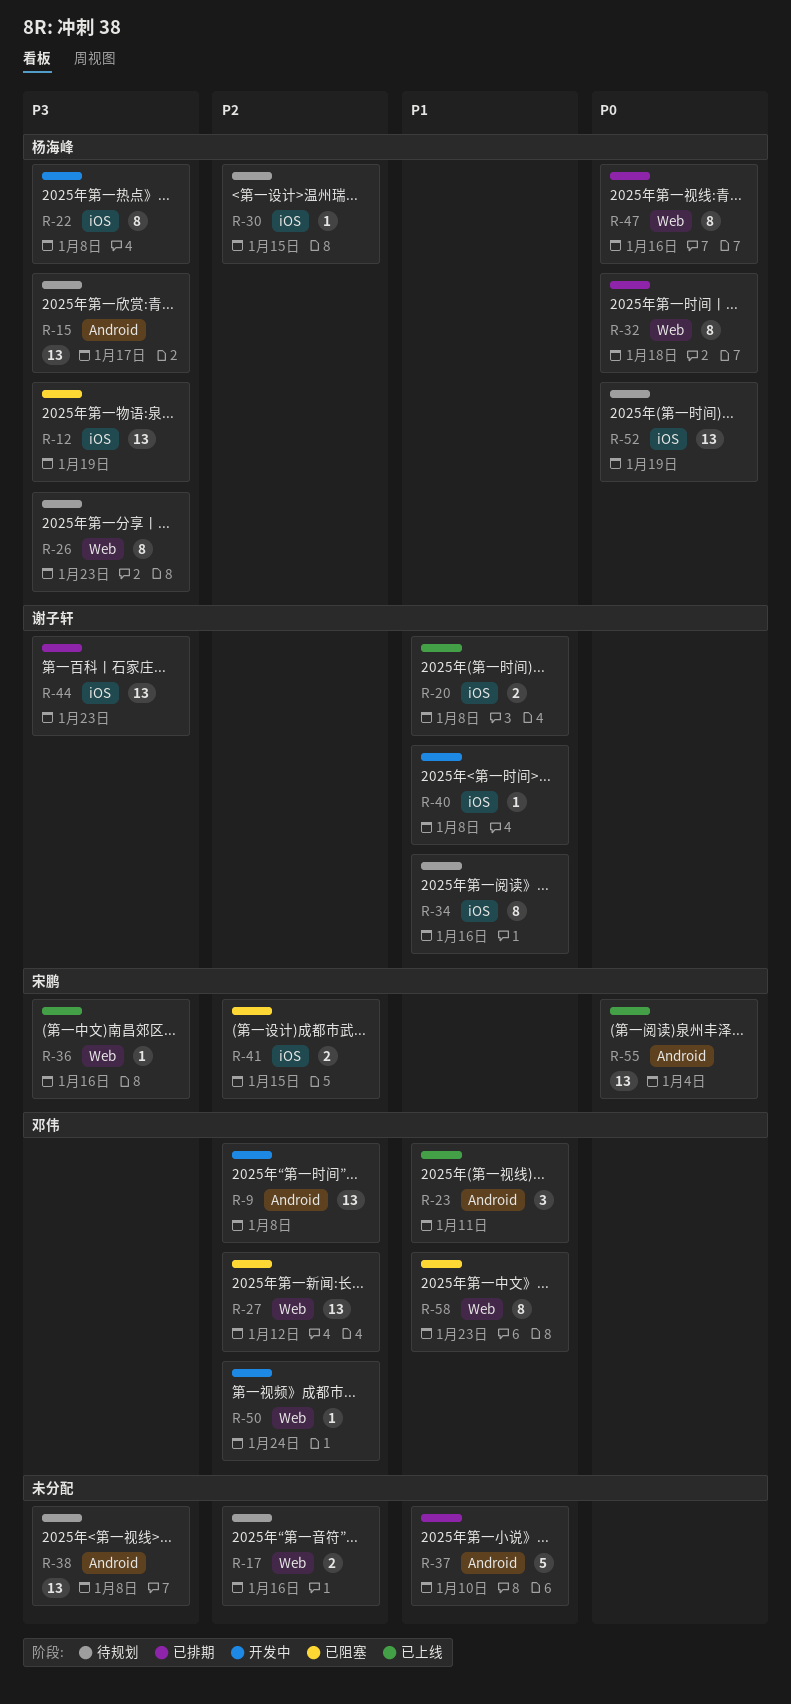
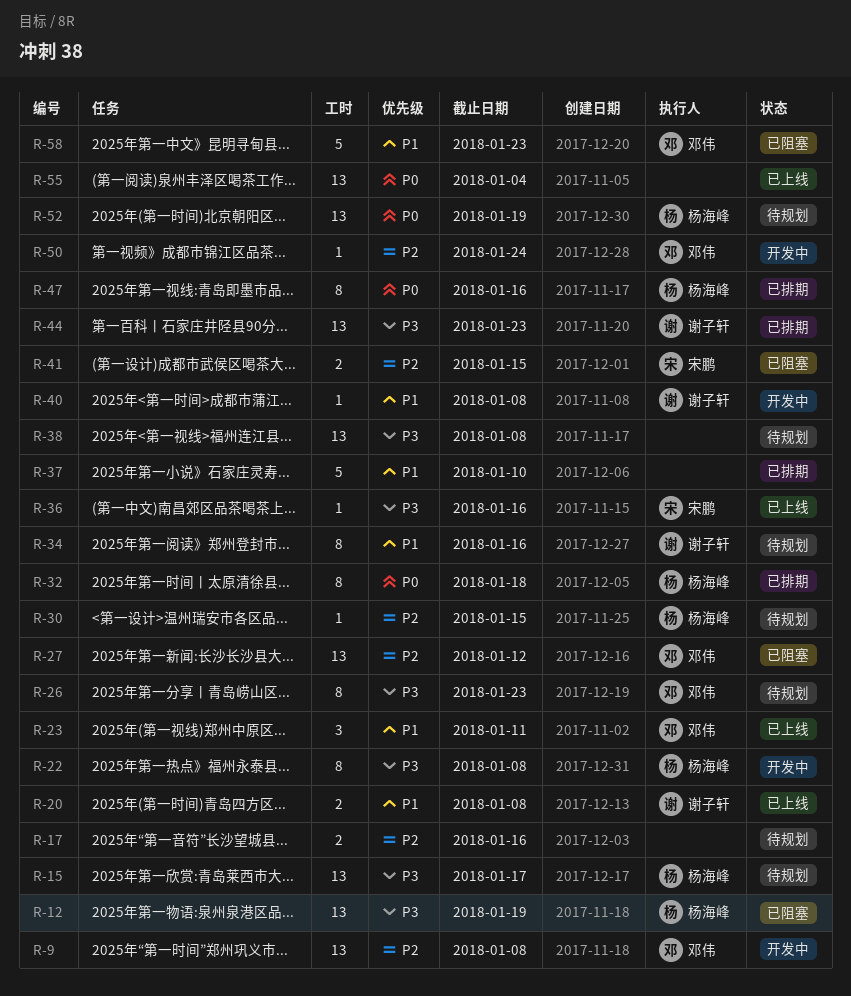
R-26, owner: 杨海峰 -> 邓伟
R-55, owner: 宋鹏 -> none
R-58, estimate: 8 -> 5

